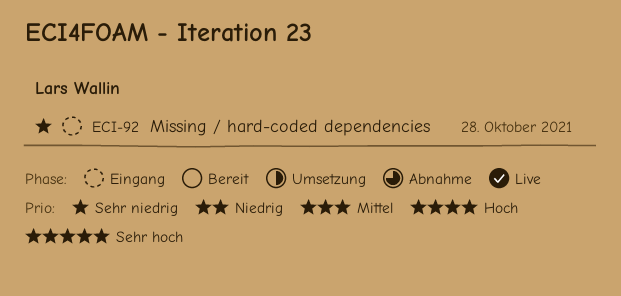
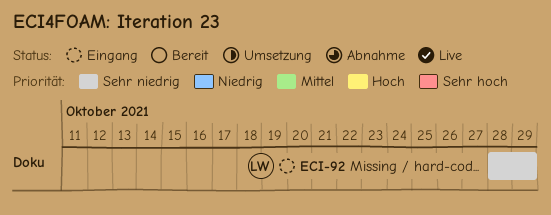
ECI-92, due: Oct 28 -> Oct 29

